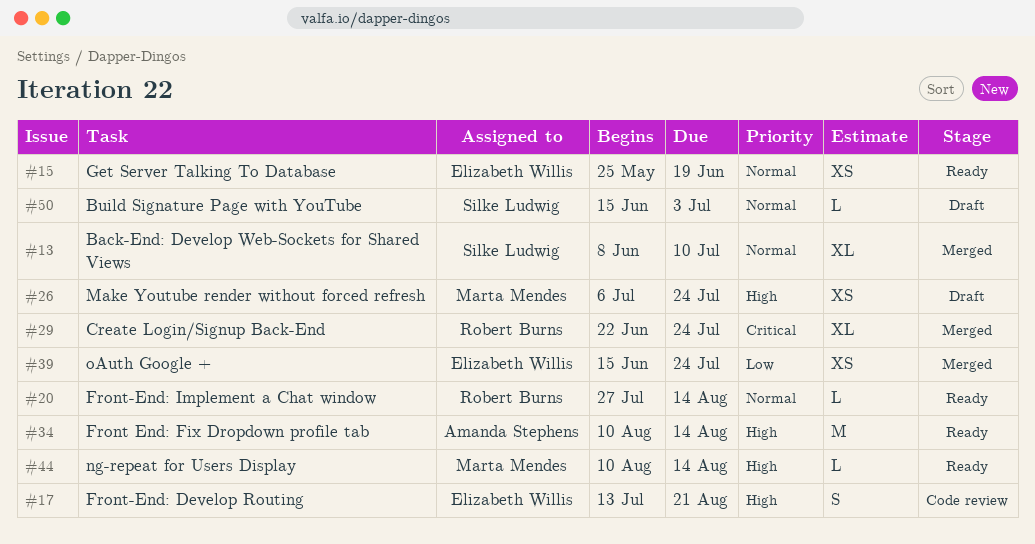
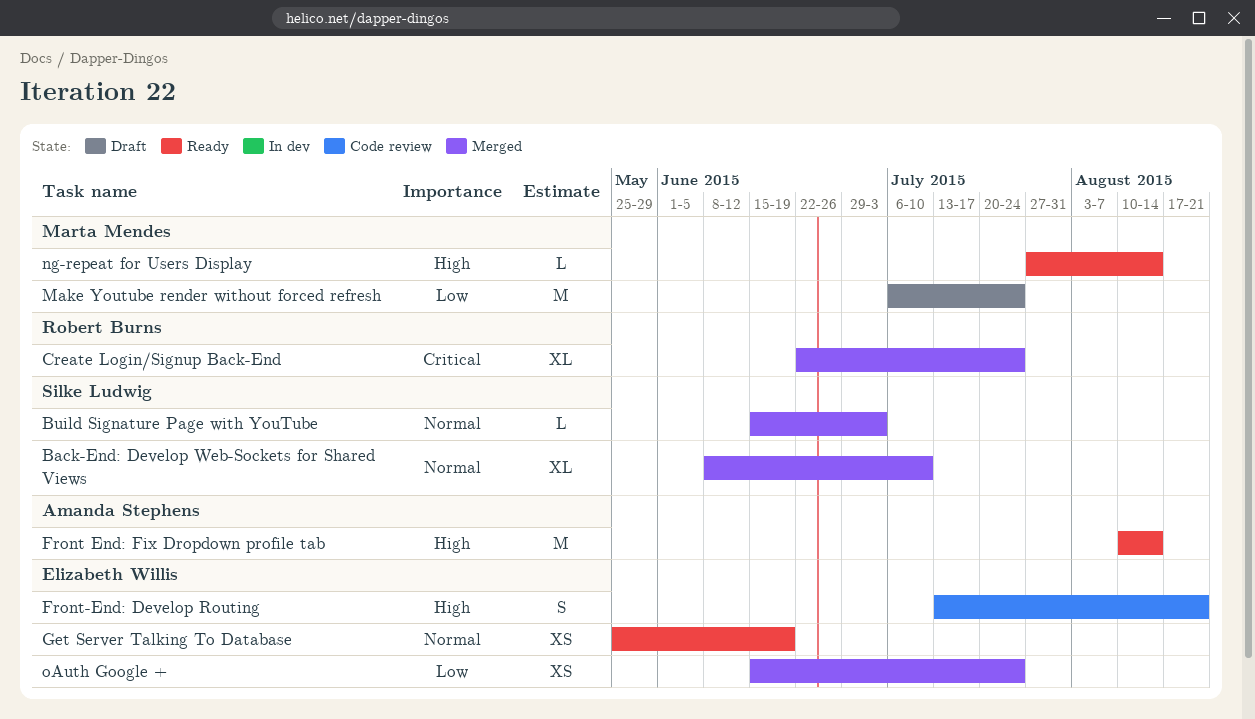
Build Signature Page with YouTube, status: Draft -> Merged
Front-End: Implement a Chat window: present -> none
Make Youtube render without forced refresh, priority: High -> Low
Make Youtube render without forced refresh, estimate: XS -> M
ng-repeat for Users Display, start: Aug 10 -> Jul 27

